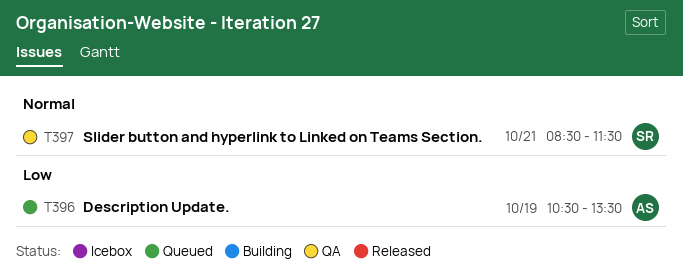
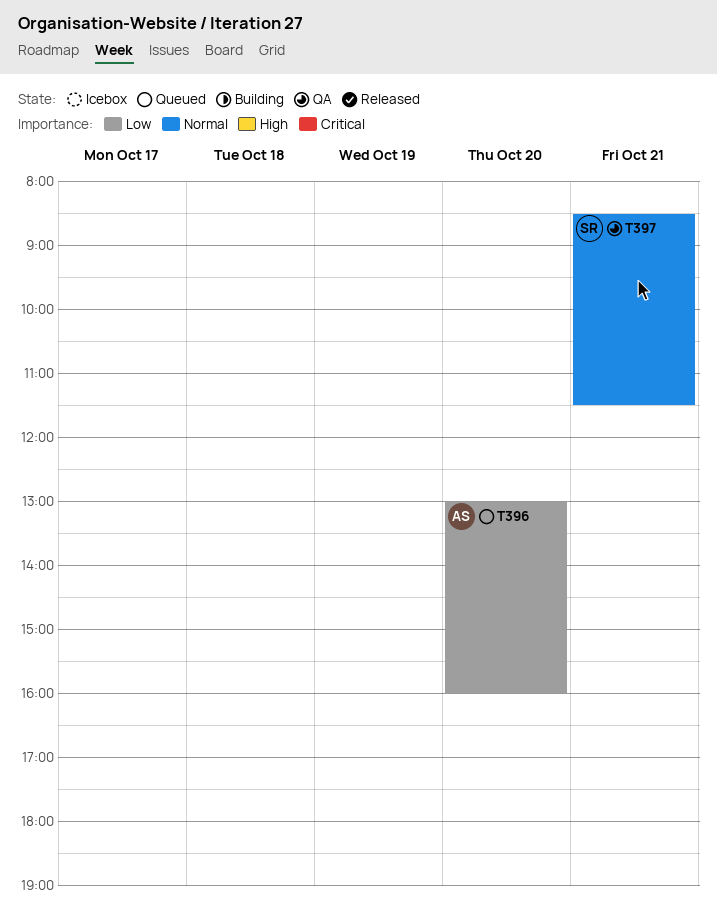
T396, day: Oct 19 -> Oct 20
T396, begins: 10:30 -> 13:00
T396, ends: 13:30 -> 16:00

